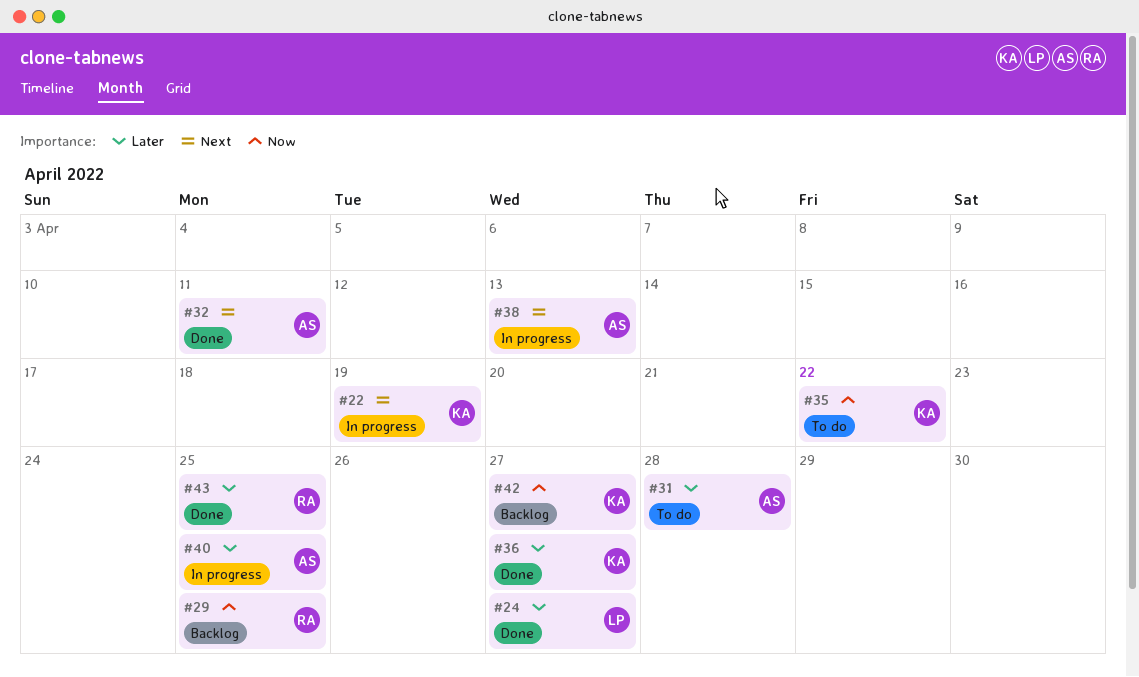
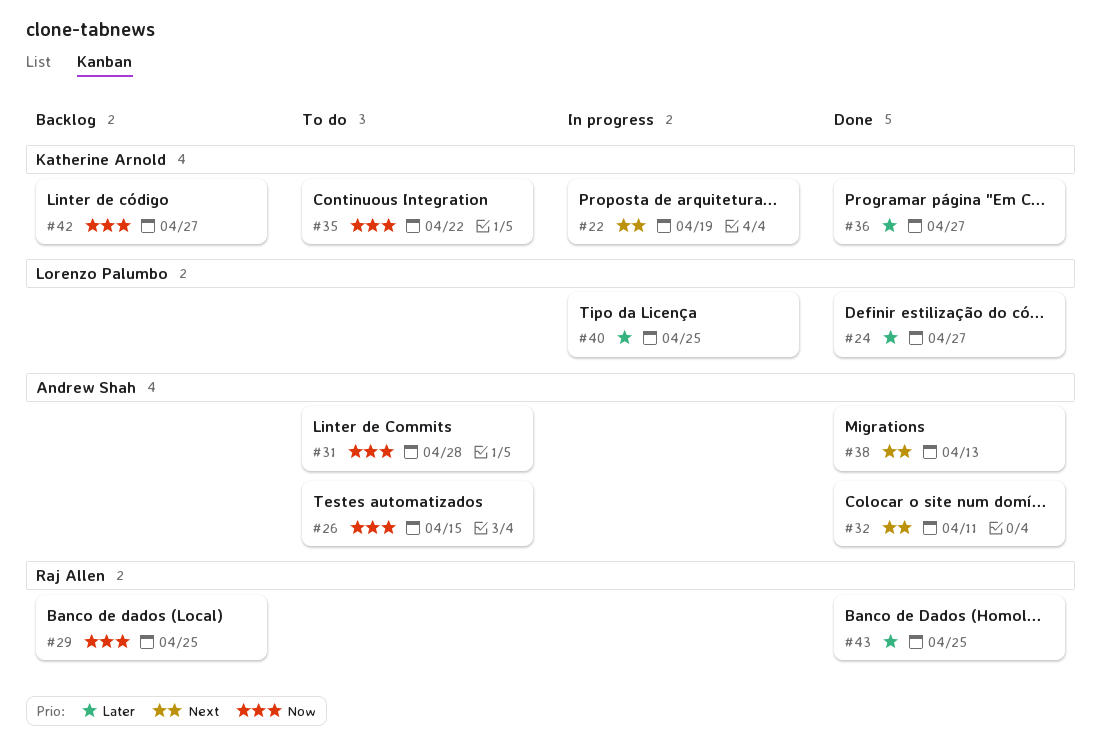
#26: none -> present
#31, priority: Later -> Now
#38, status: In progress -> Done
#40, owner: Andrew Shah -> Lorenzo Palumbo

